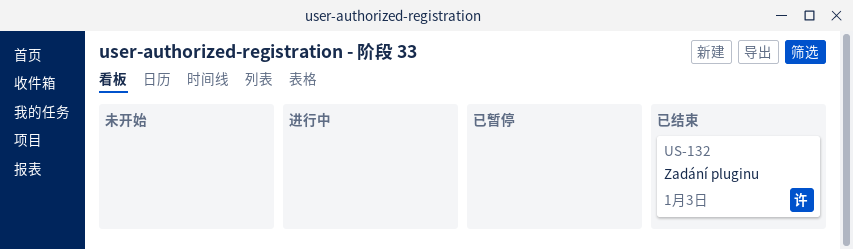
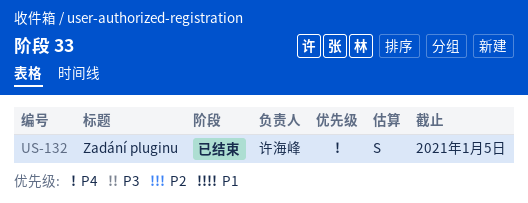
US-132, due: Jan 3 -> Jan 5

